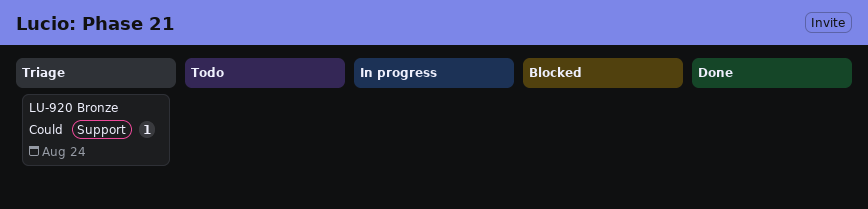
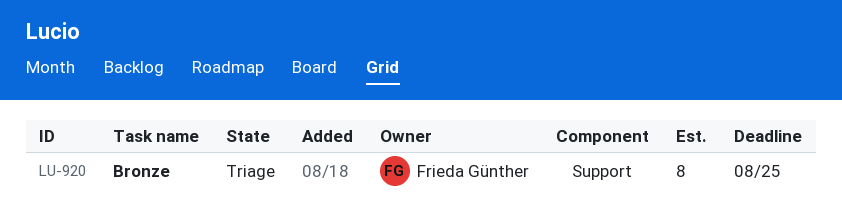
LU-920, estimate: 1 -> 8
LU-920, due: Aug 24 -> Aug 25

